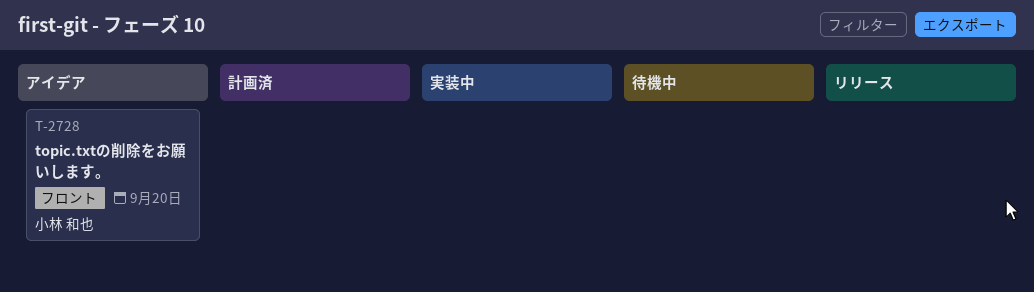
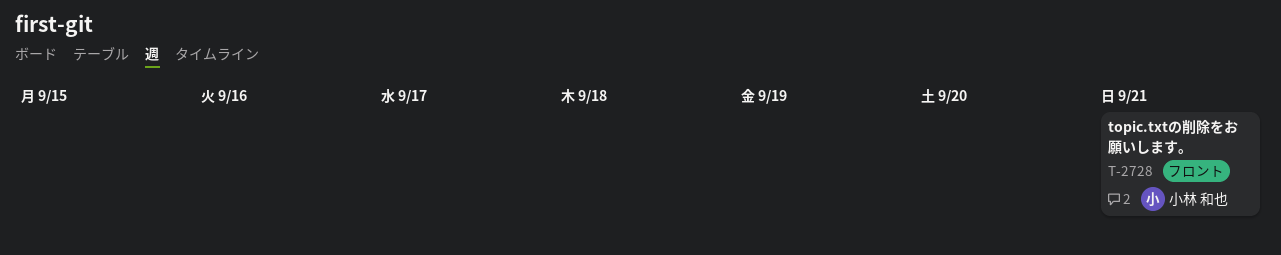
T-2728, due: Sep 20 -> Sep 21

